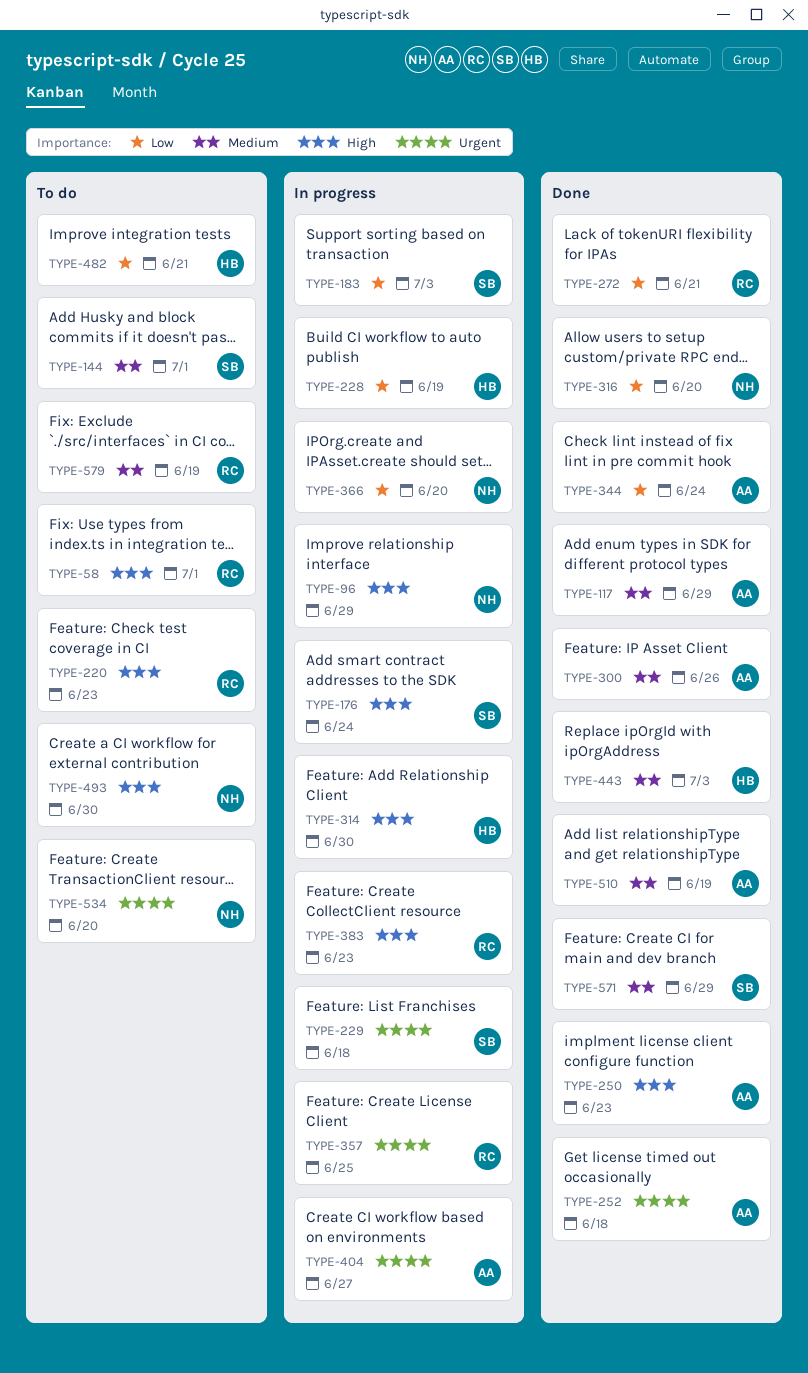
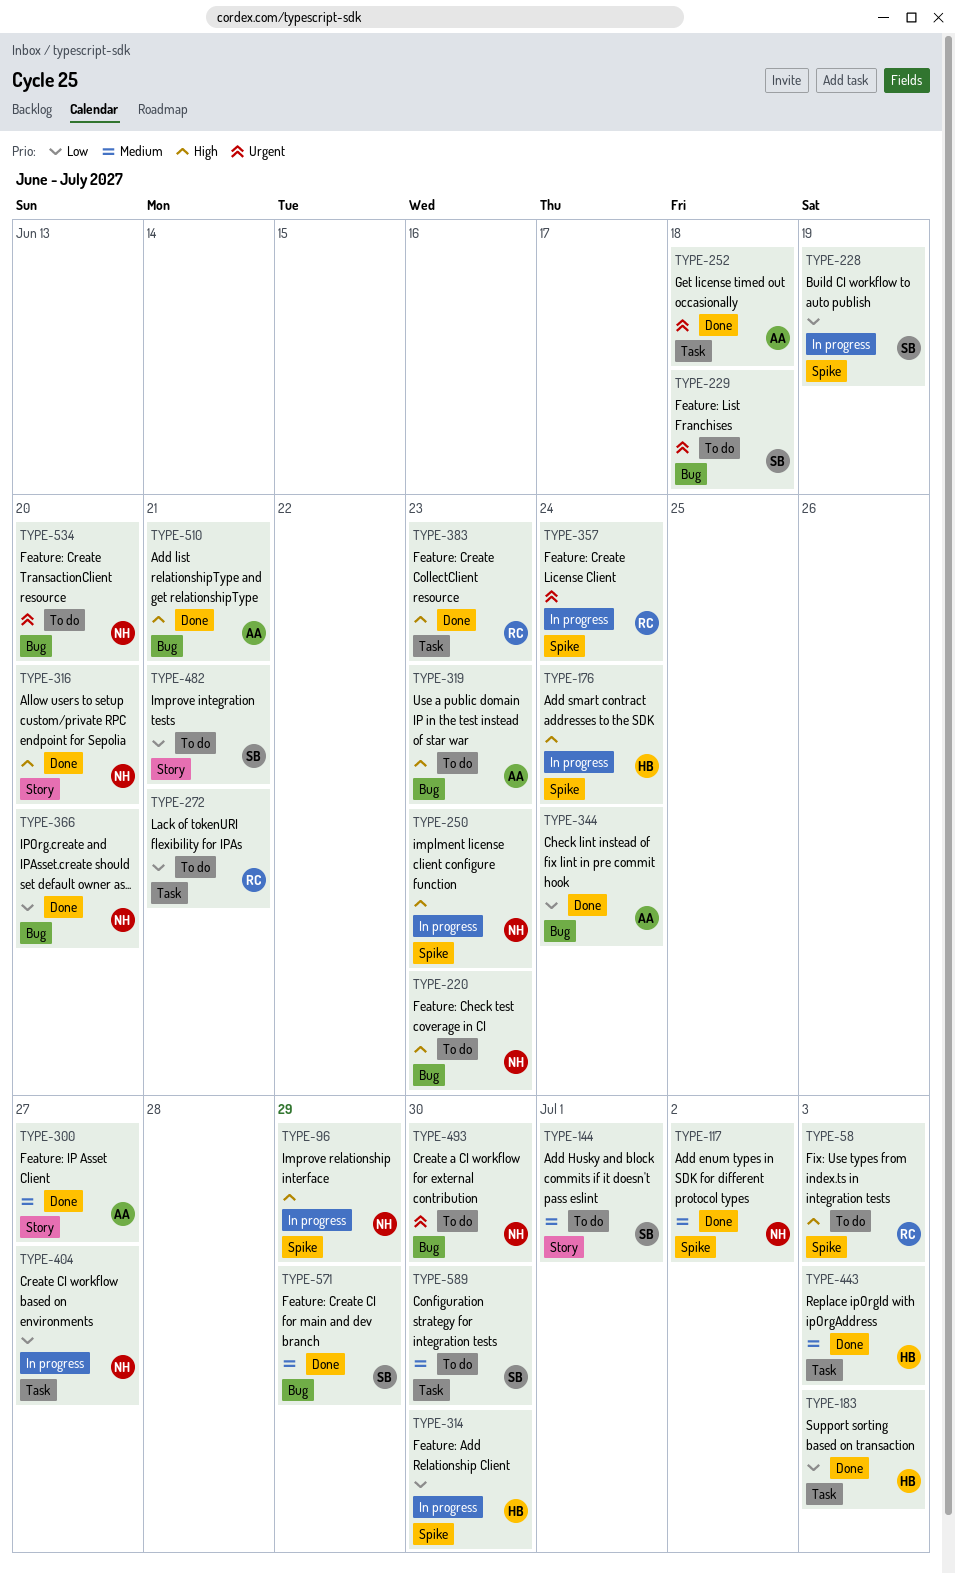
TYPE-58, due: Jul 1 -> Jul 3
TYPE-117, owner: AA -> NH
TYPE-117, due: Jun 29 -> Jul 2
TYPE-176, owner: SB -> HB
TYPE-183, status: In progress -> Done
TYPE-183, owner: SB -> HB
TYPE-220, owner: RC -> NH
TYPE-228, owner: HB -> SB
TYPE-229, status: In progress -> To do
TYPE-250, status: Done -> In progress
TYPE-250, owner: AA -> NH
TYPE-272, status: Done -> To do
TYPE-300, due: Jun 26 -> Jun 27
TYPE-314, priority: High -> Low
TYPE-316, priority: Low -> High
TYPE-319: none -> present
TYPE-357, due: Jun 25 -> Jun 24
TYPE-366, status: In progress -> Done
TYPE-383, status: In progress -> Done
TYPE-404, owner: AA -> NH
TYPE-404, priority: Urgent -> Low
TYPE-482, owner: HB -> SB
TYPE-493, priority: High -> Urgent
TYPE-510, priority: Medium -> High
TYPE-510, due: Jun 19 -> Jun 21
TYPE-579: present -> none
TYPE-589: none -> present

